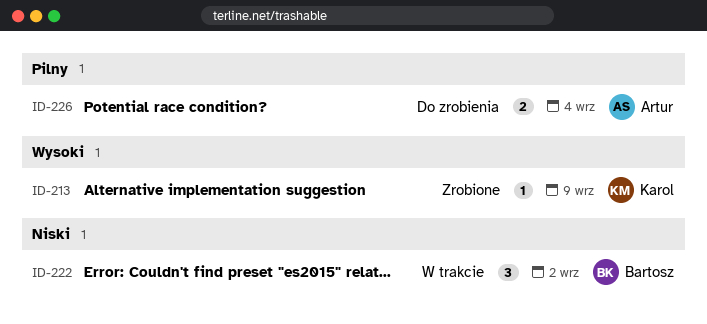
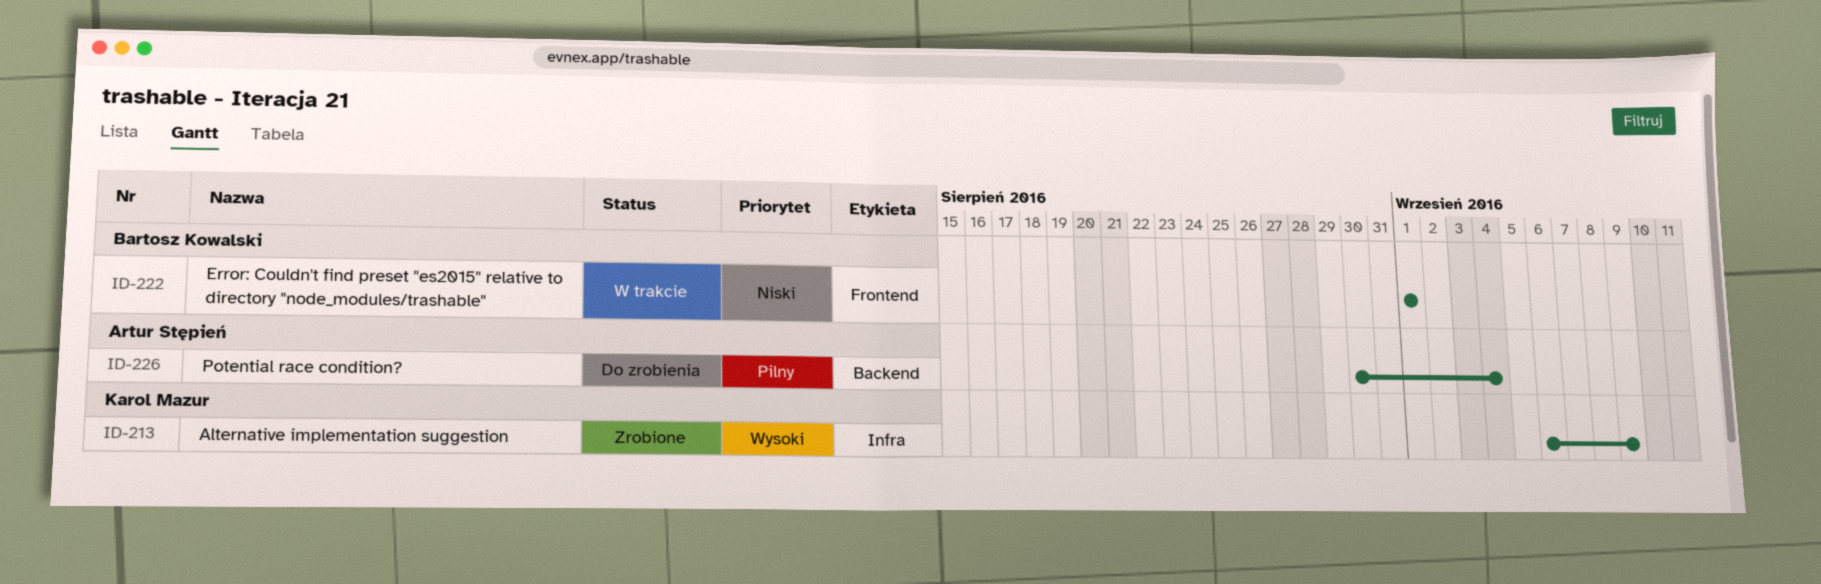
ID-222, due: Sep 2 -> Sep 1

